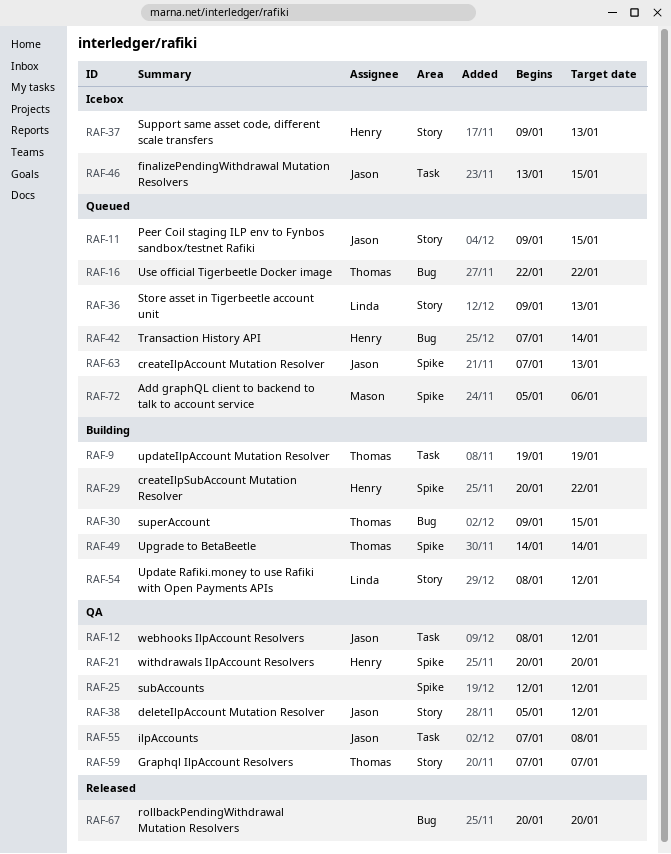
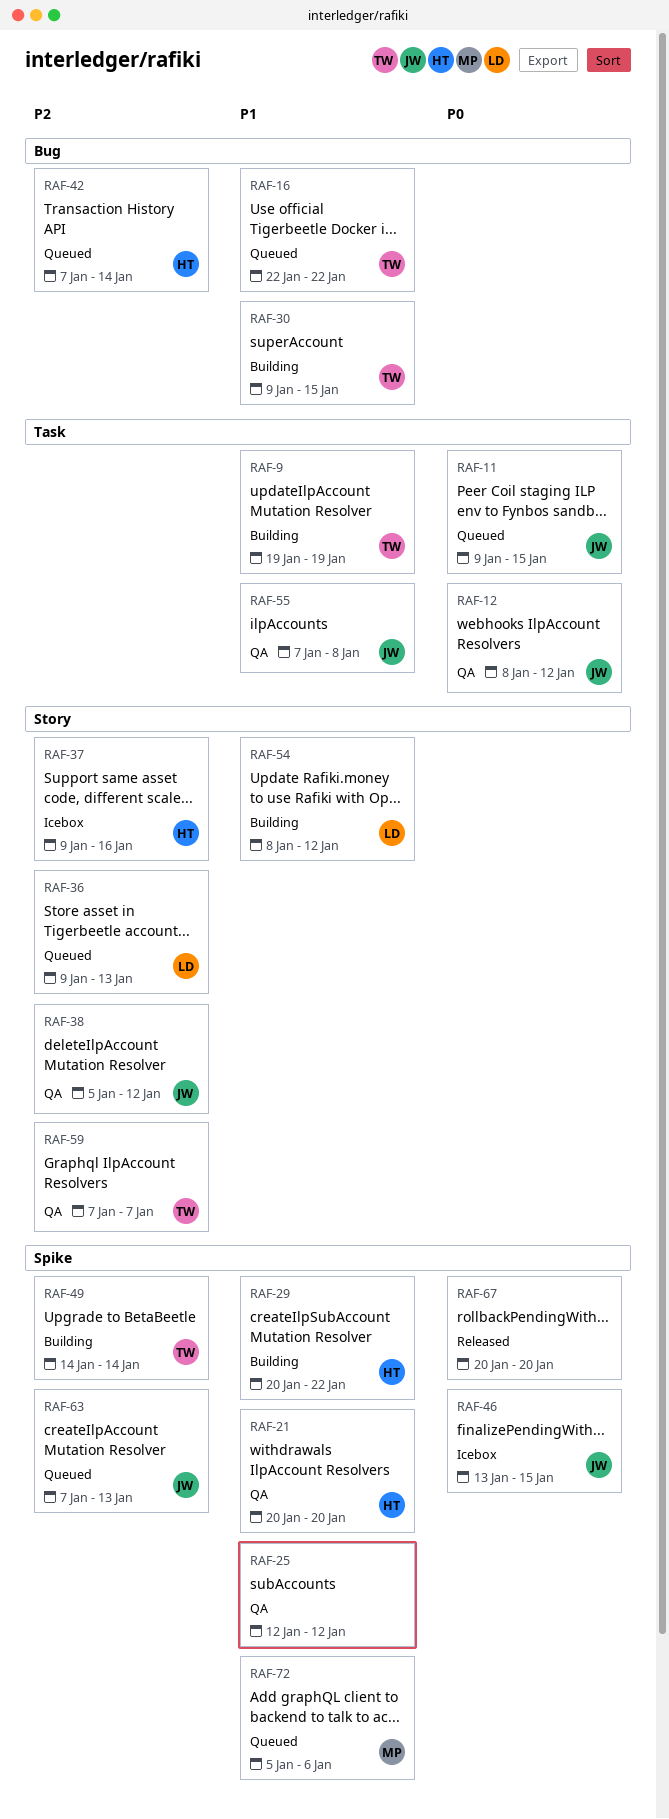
RAF-11, label: Story -> Task
RAF-37, due: Jan 13 -> Jan 16
RAF-46, label: Task -> Spike
RAF-67, label: Bug -> Spike

